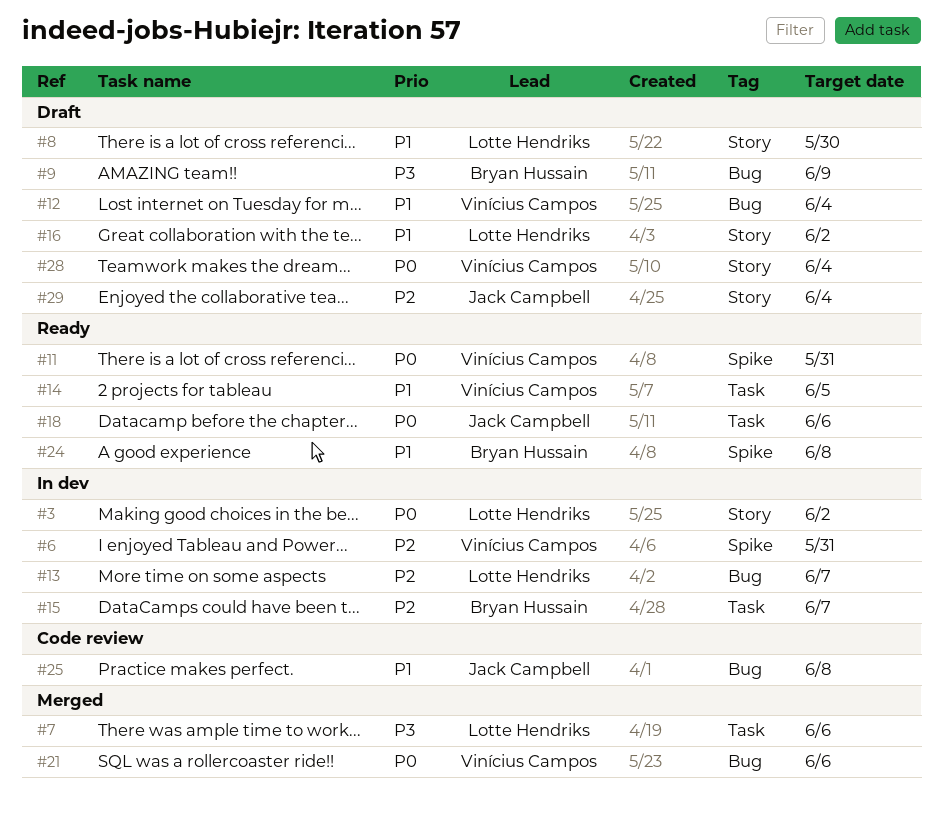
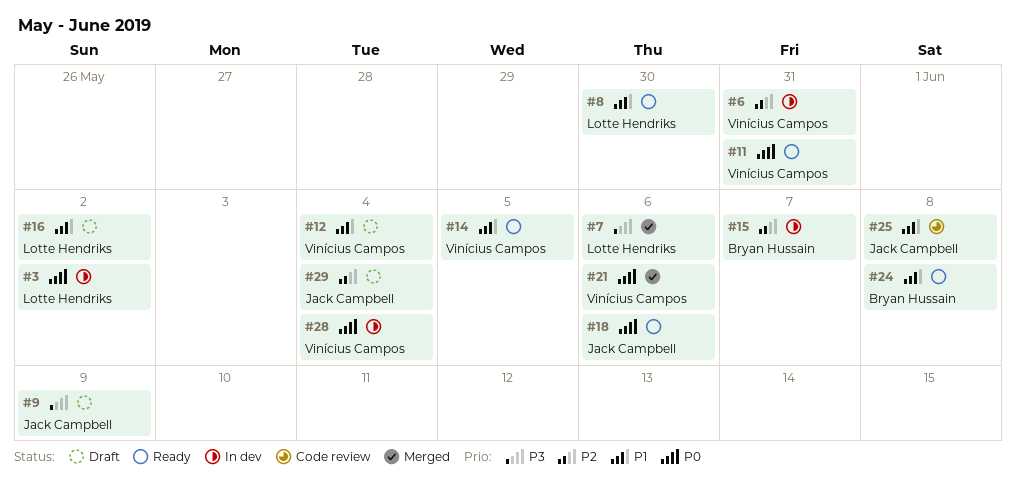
#8, status: Draft -> Ready
#9, owner: Bryan Hussain -> Jack Campbell
#13: present -> none
#28, status: Draft -> In dev

